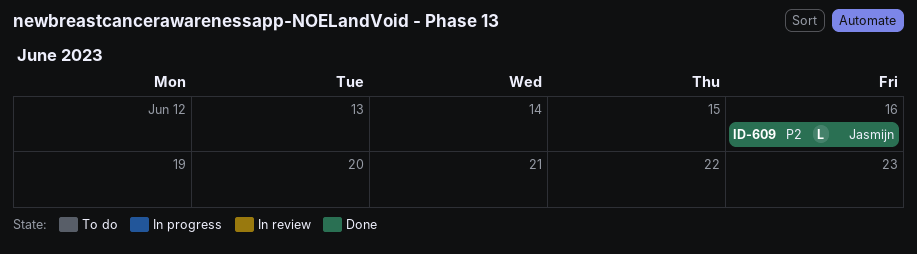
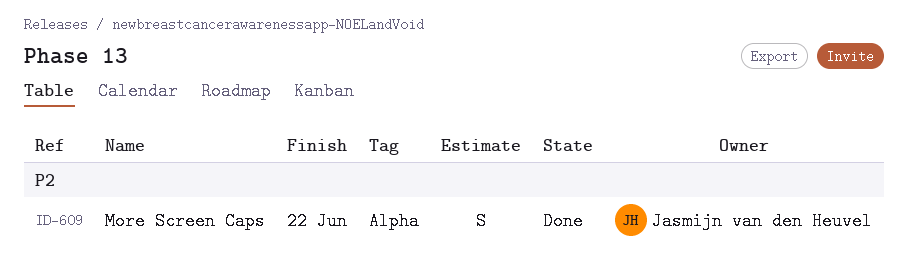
ID-609, estimate: L -> S
ID-609, due: Jun 16 -> Jun 22

